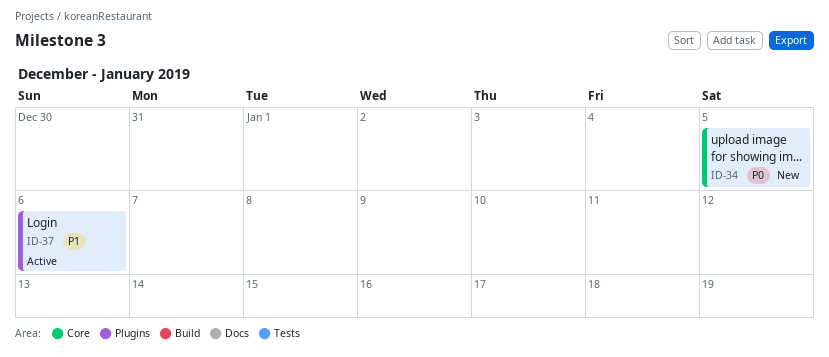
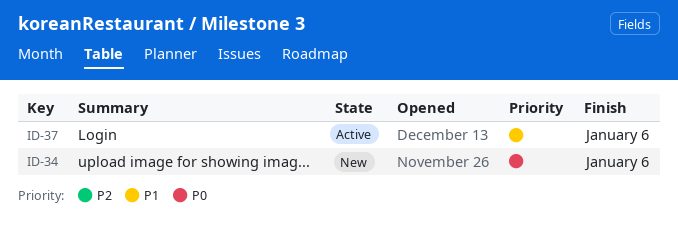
ID-34, due: Jan 5 -> Jan 6

